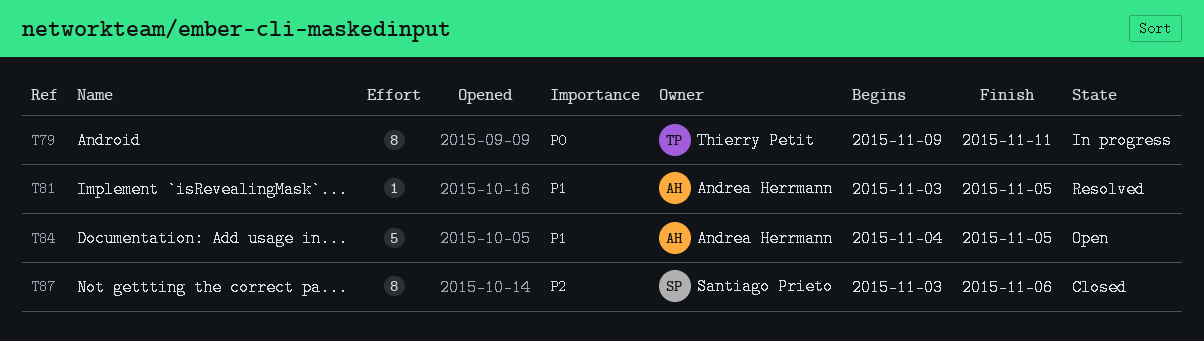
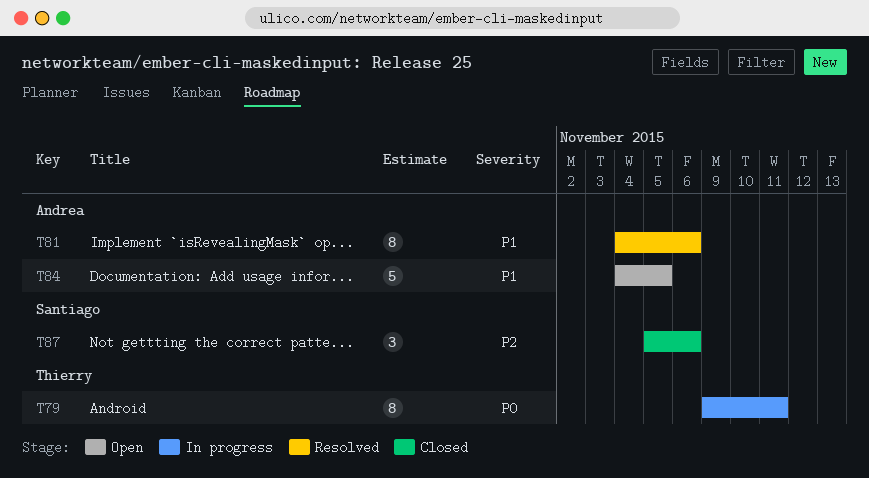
T81, estimate: 1 -> 8
T81, start: Nov 3 -> Nov 4
T81, due: Nov 5 -> Nov 6
T87, estimate: 8 -> 3
T87, start: Nov 3 -> Nov 5

